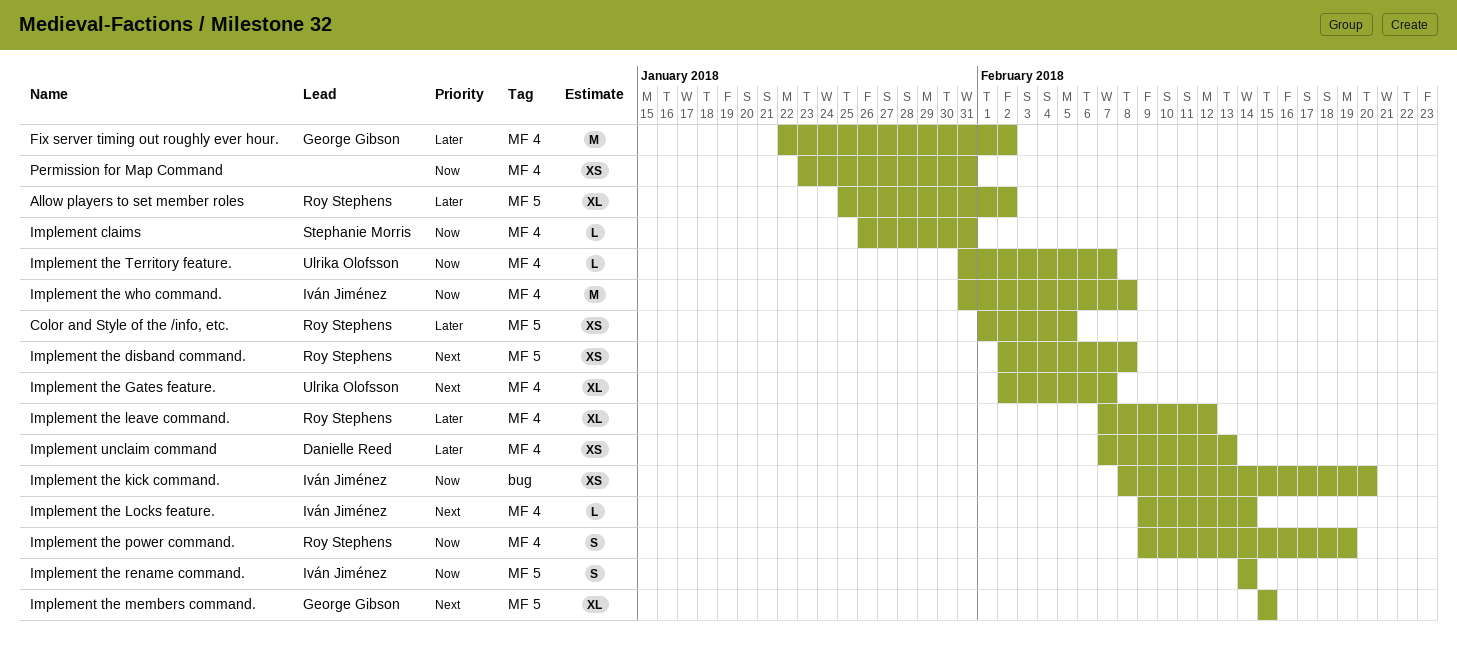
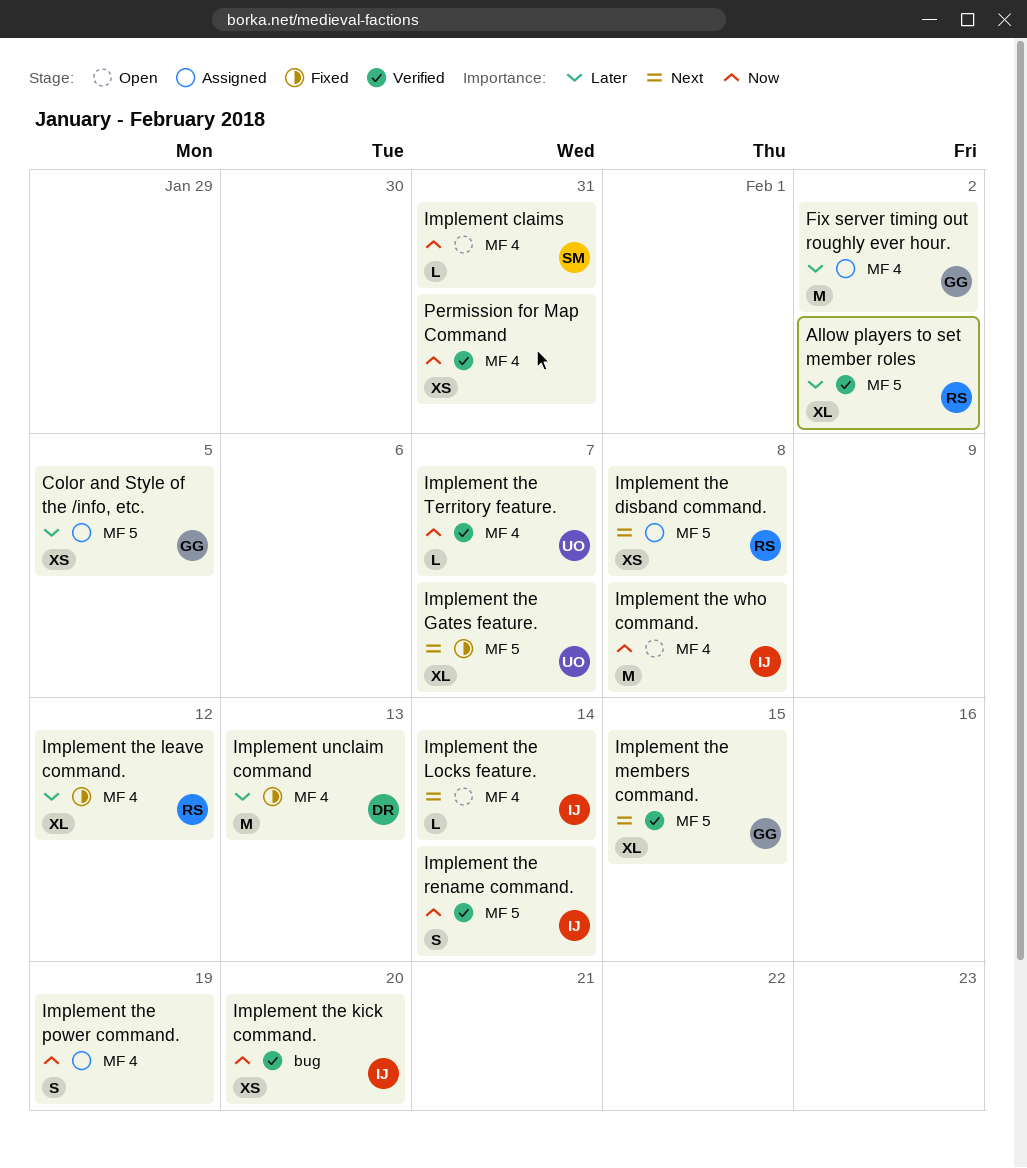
Color and Style of the /info, etc., owner: Roy Stephens -> George Gibson
Implement the Gates feature., label: MF 4 -> MF 5
Implement the power command., owner: Roy Stephens -> none
Implement unclaim command, estimate: XS -> M

